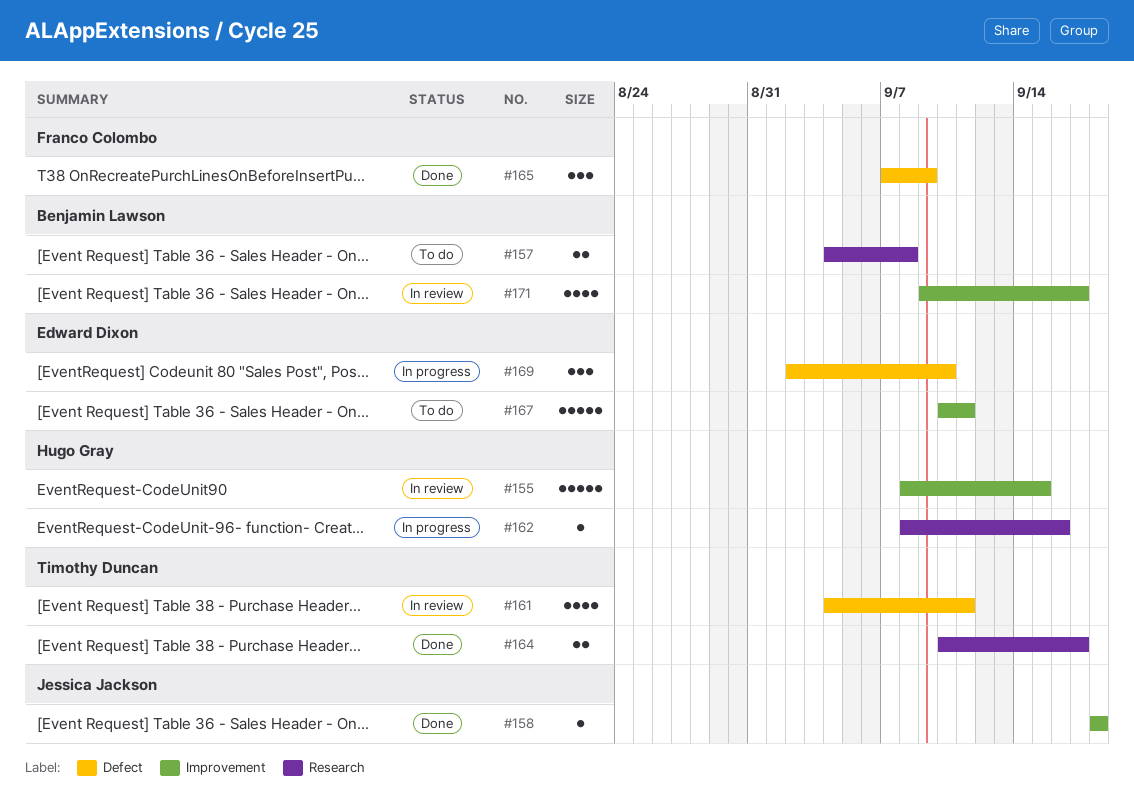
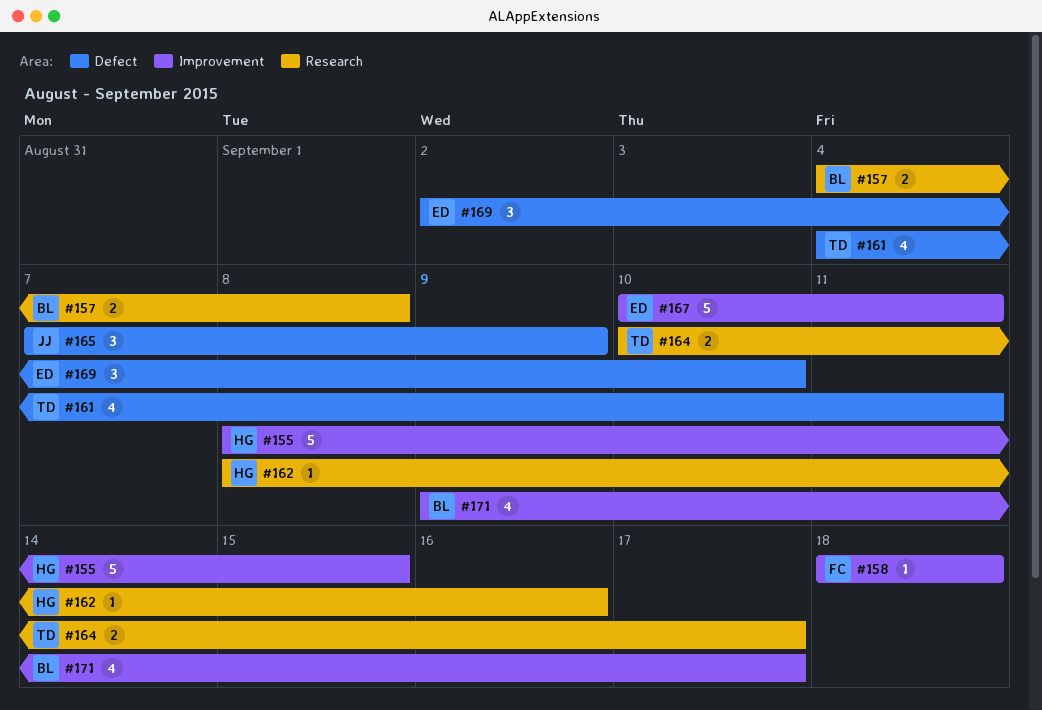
#158, owner: Jessica Jackson -> Franco Colombo
#165, owner: Franco Colombo -> Jessica Jackson

